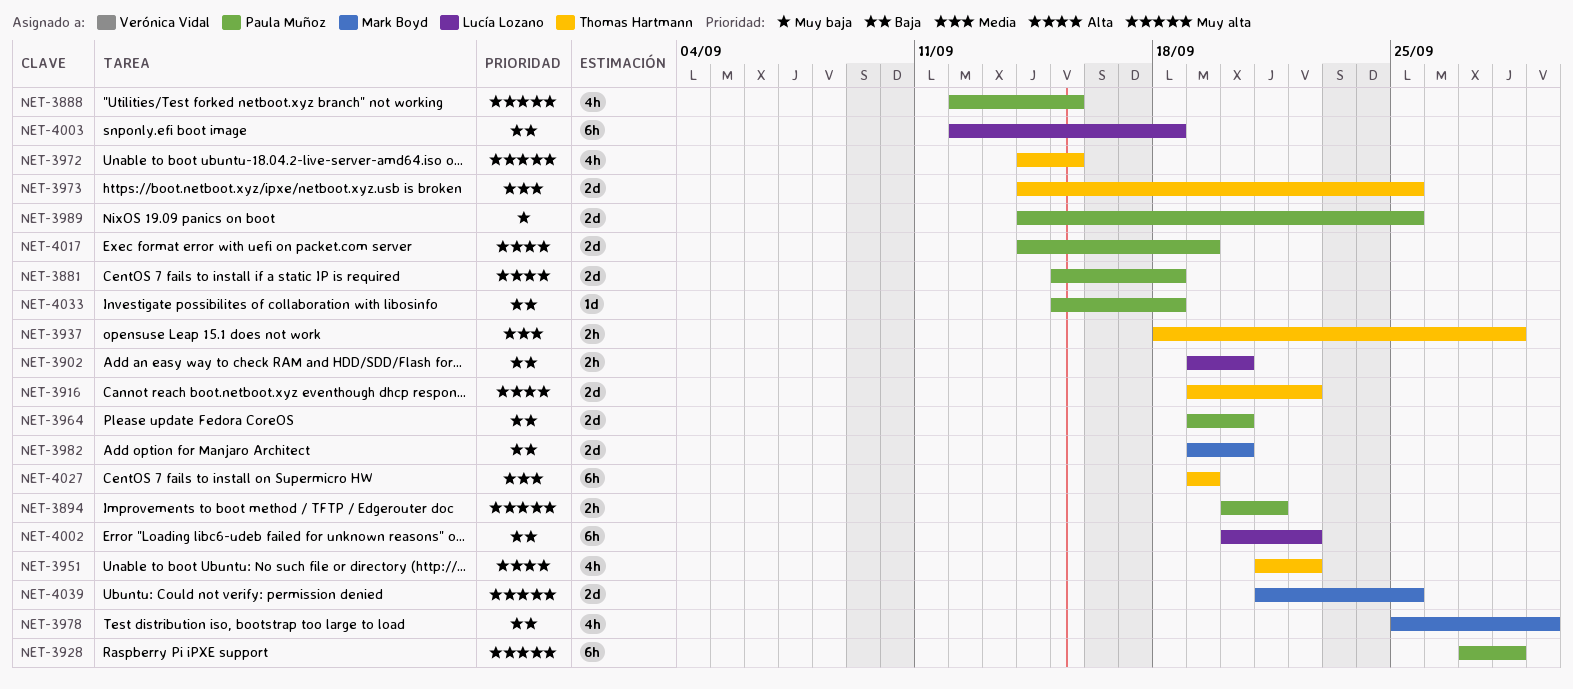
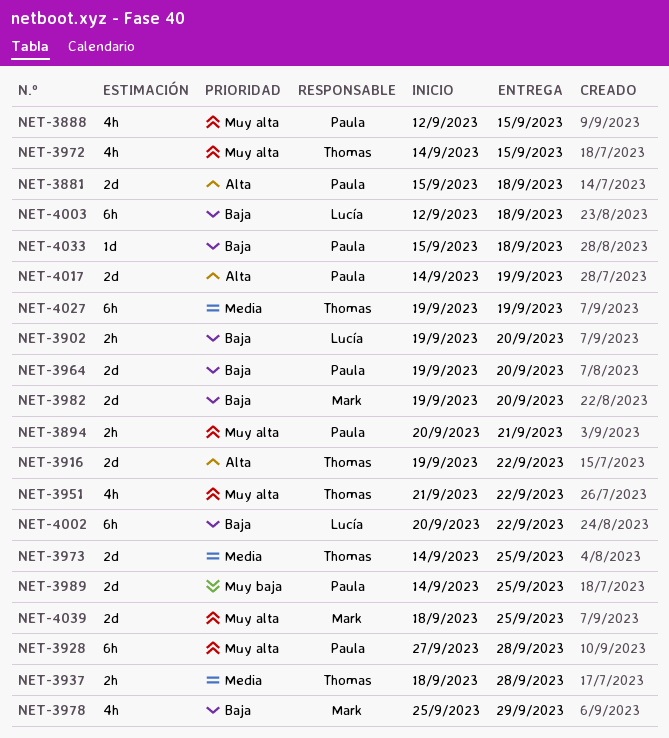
NET-3951, priority: Alta -> Muy alta
NET-4039, start: Sep 21 -> Sep 18

